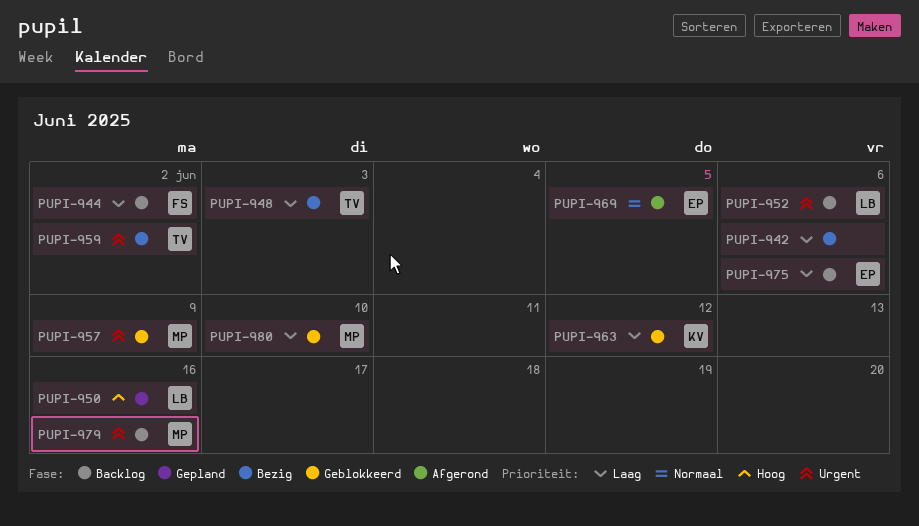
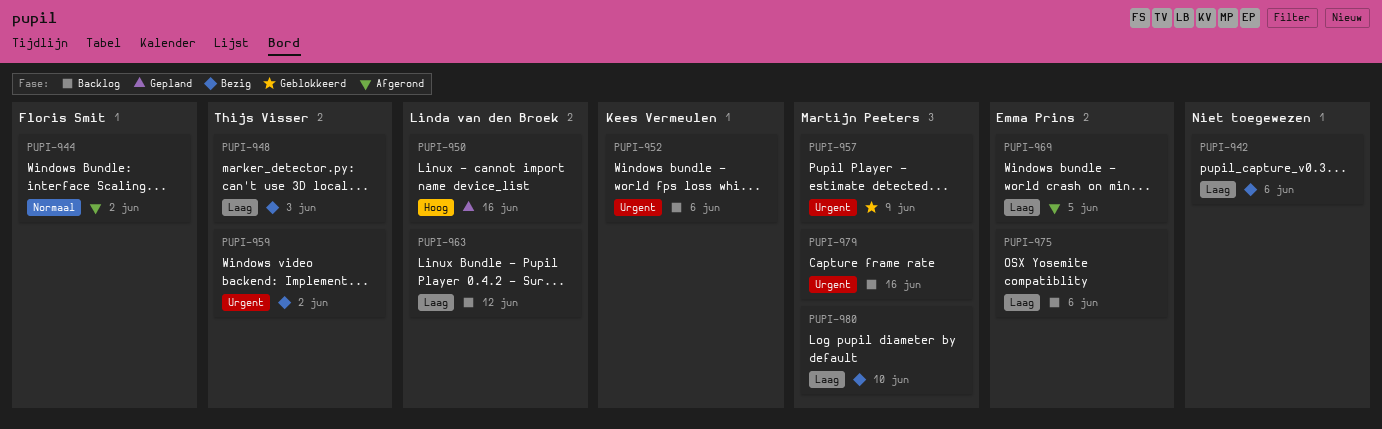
PUPI-944, status: Backlog -> Afgerond
PUPI-944, priority: Laag -> Normaal
PUPI-952, owner: Linda van den Broek -> Kees Vermeulen
PUPI-963, status: Geblokkeerd -> Backlog
PUPI-963, owner: Kees Vermeulen -> Linda van den Broek
PUPI-969, priority: Normaal -> Laag
PUPI-980, status: Geblokkeerd -> Bezig

